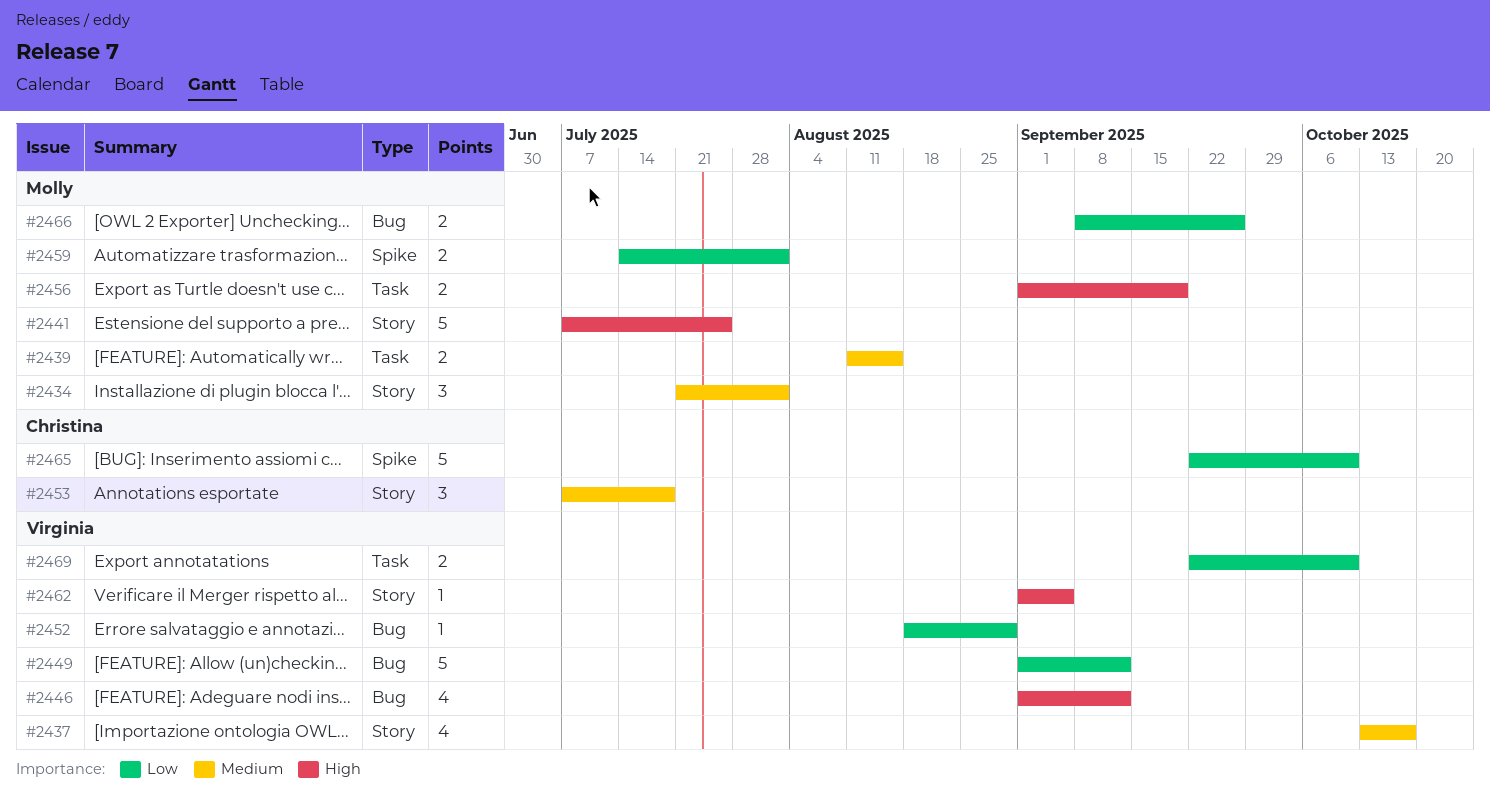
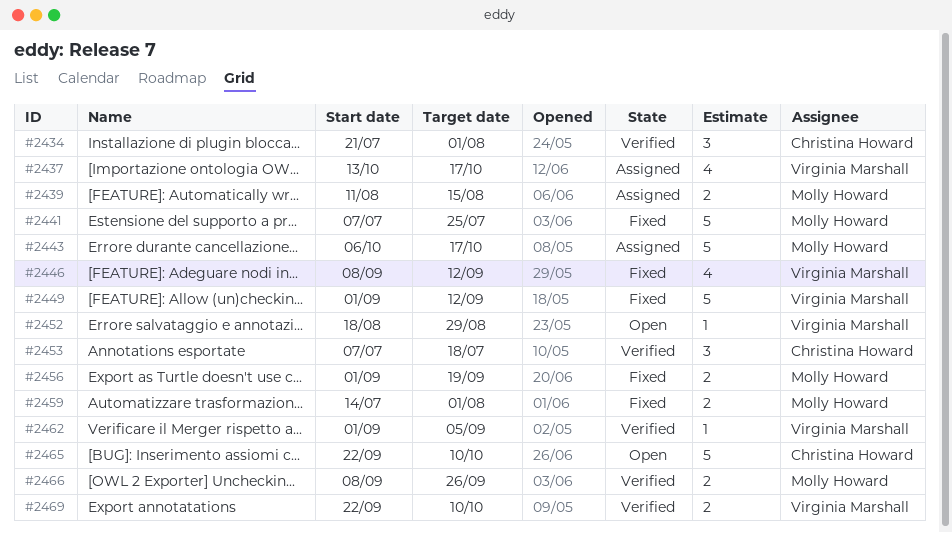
#2434, owner: Molly Howard -> Christina Howard
#2443: none -> present
#2446, start: Sep 1 -> Sep 8

